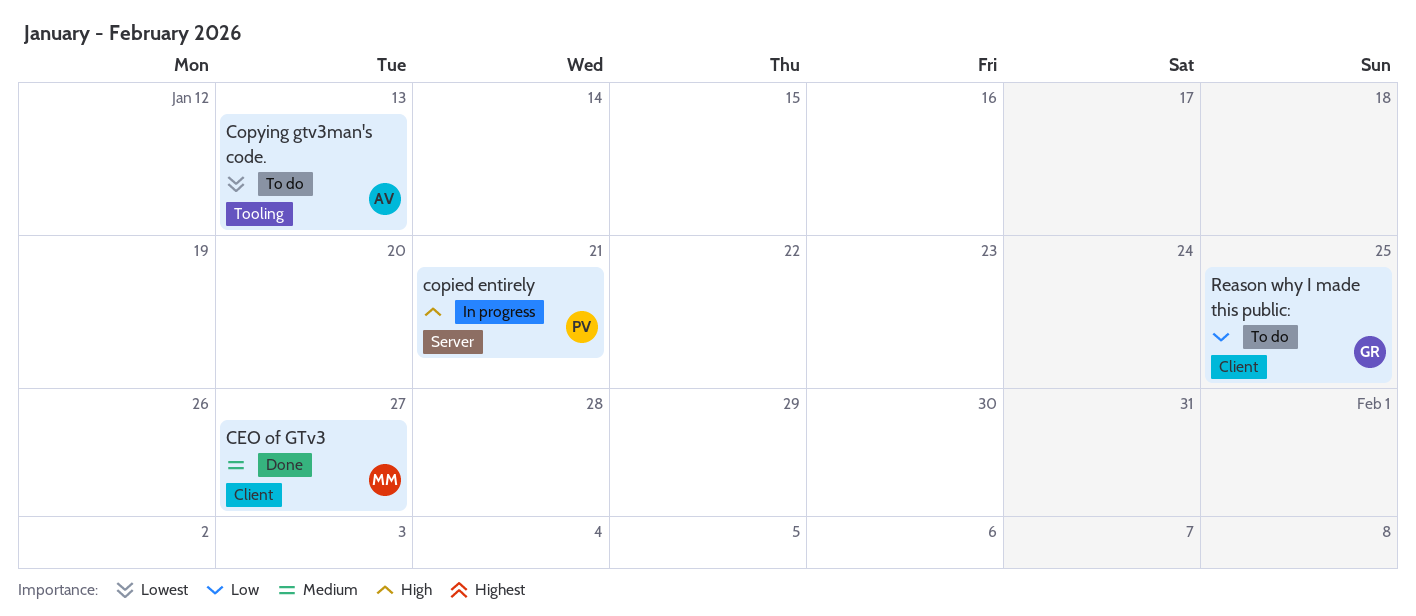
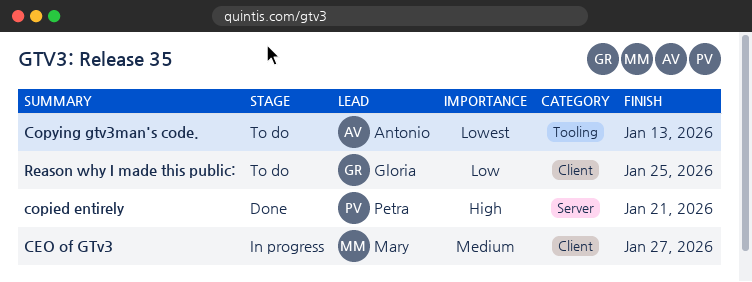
CEO of GTv3, status: Done -> In progress
copied entirely, status: In progress -> Done

